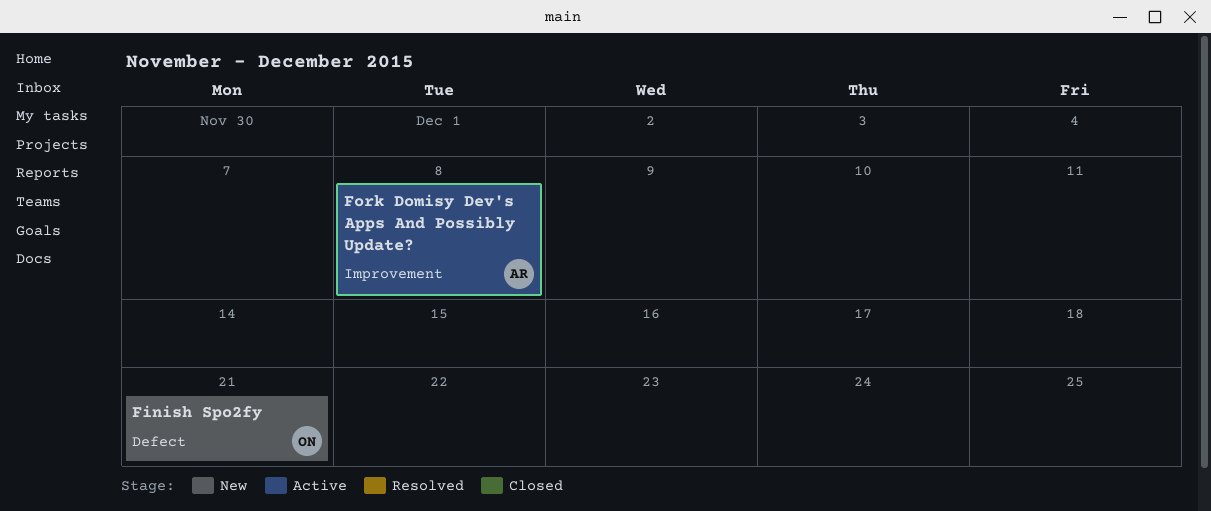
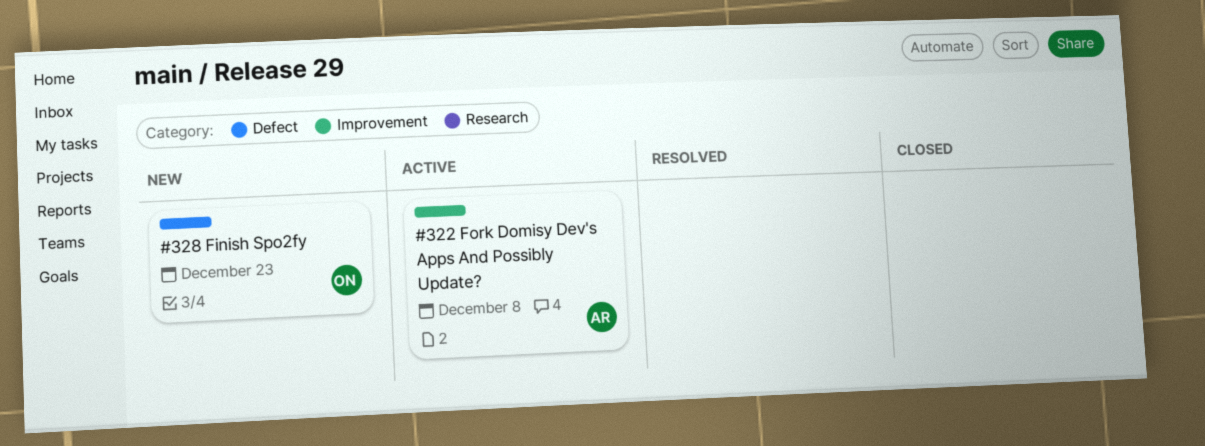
Finish Spo2fy, due: Dec 21 -> Dec 23

